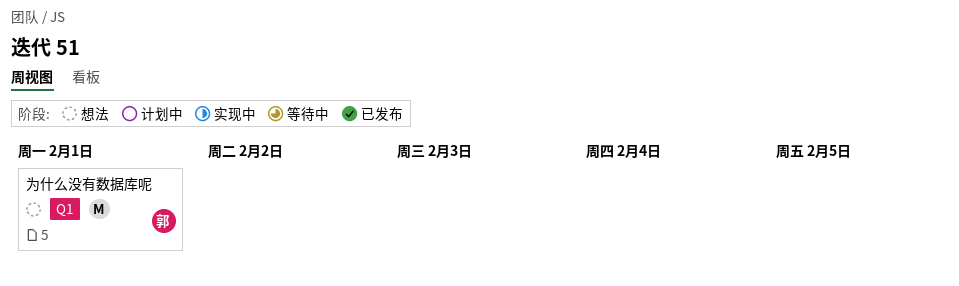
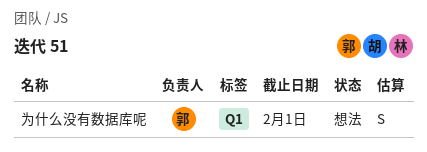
为什么没有数据库呢, estimate: M -> S

